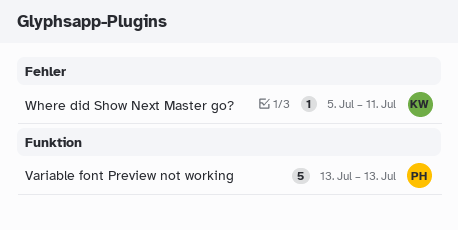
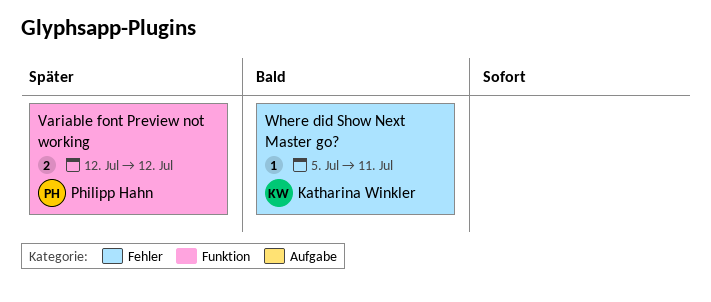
Variable font Preview not working, estimate: 5 -> 2
Variable font Preview not working, start: Jul 13 -> Jul 12
Variable font Preview not working, due: Jul 13 -> Jul 12

